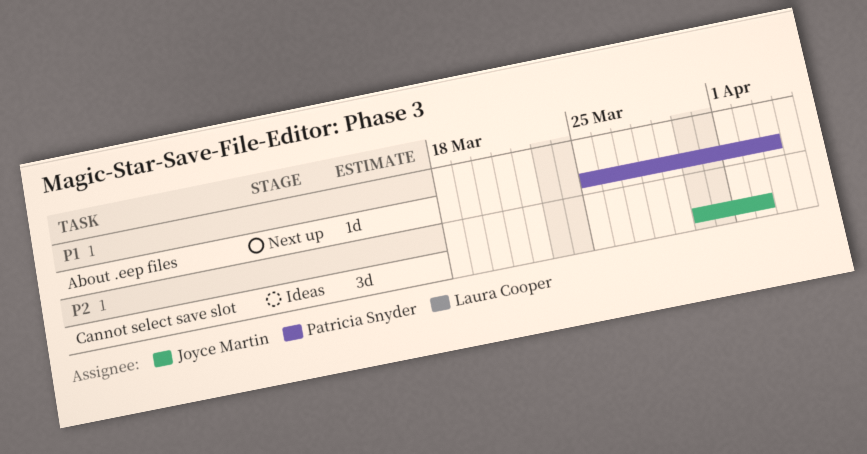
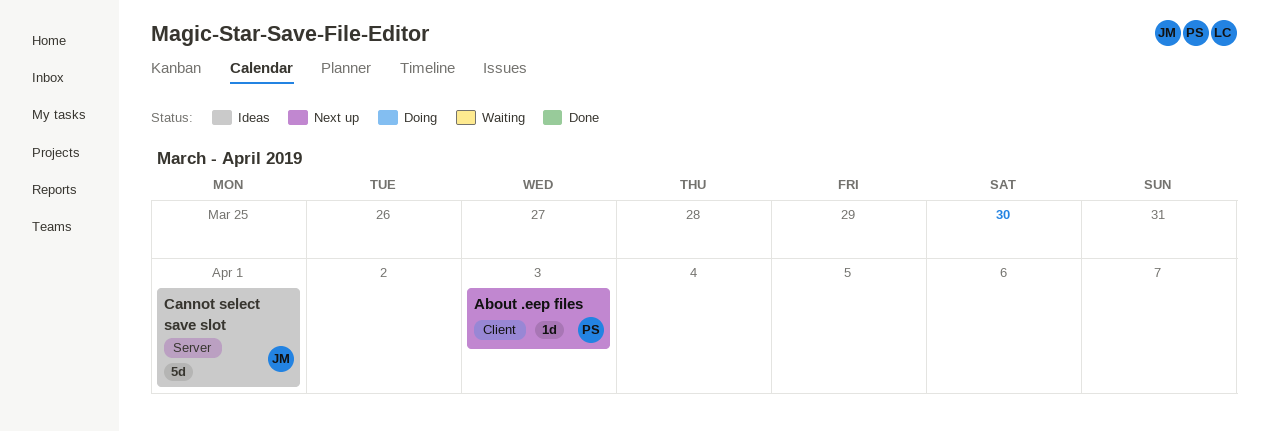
Cannot select save slot, estimate: 3d -> 5d
Cannot select save slot, due: Apr 2 -> Apr 1

